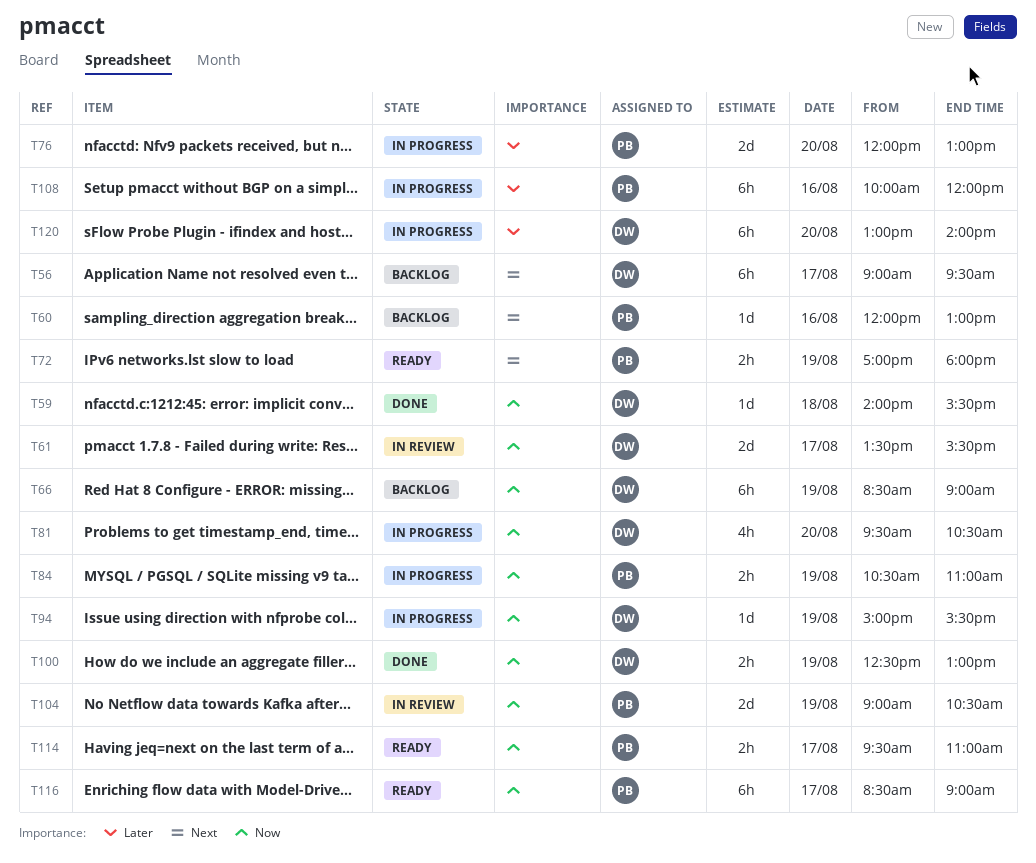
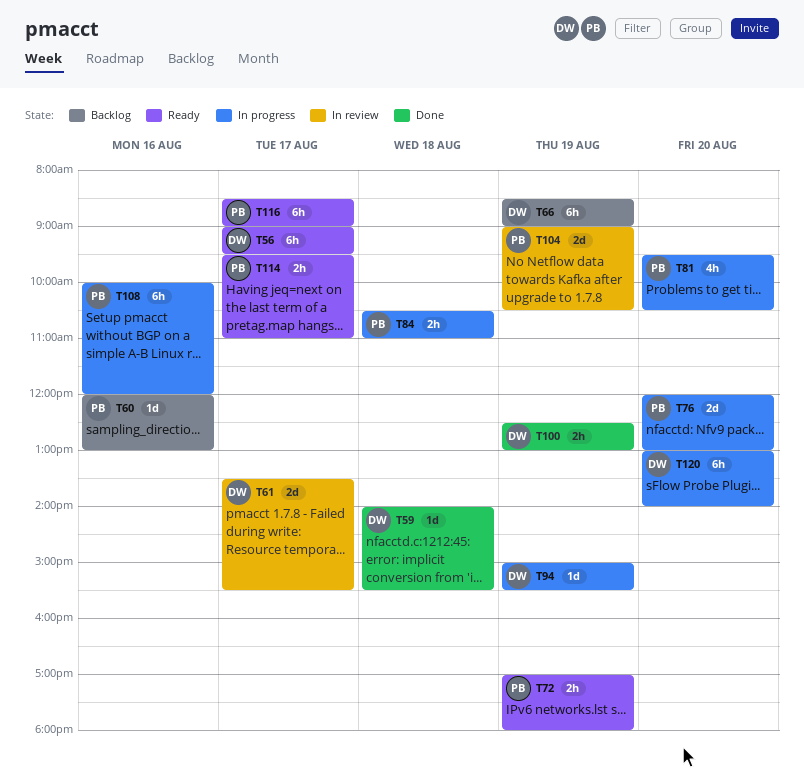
T56, status: Backlog -> Ready
T81, owner: DW -> PB
T84, day: Aug 19 -> Aug 18

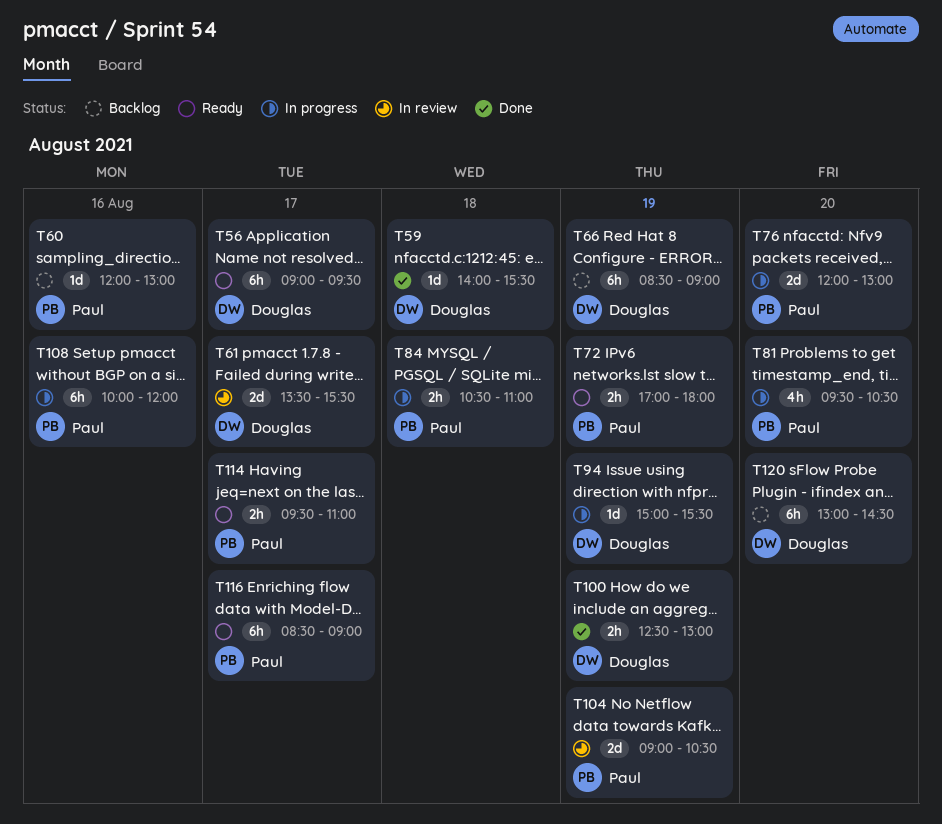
T120, status: In progress -> Backlog
T120, ends: 14:00 -> 14:30

